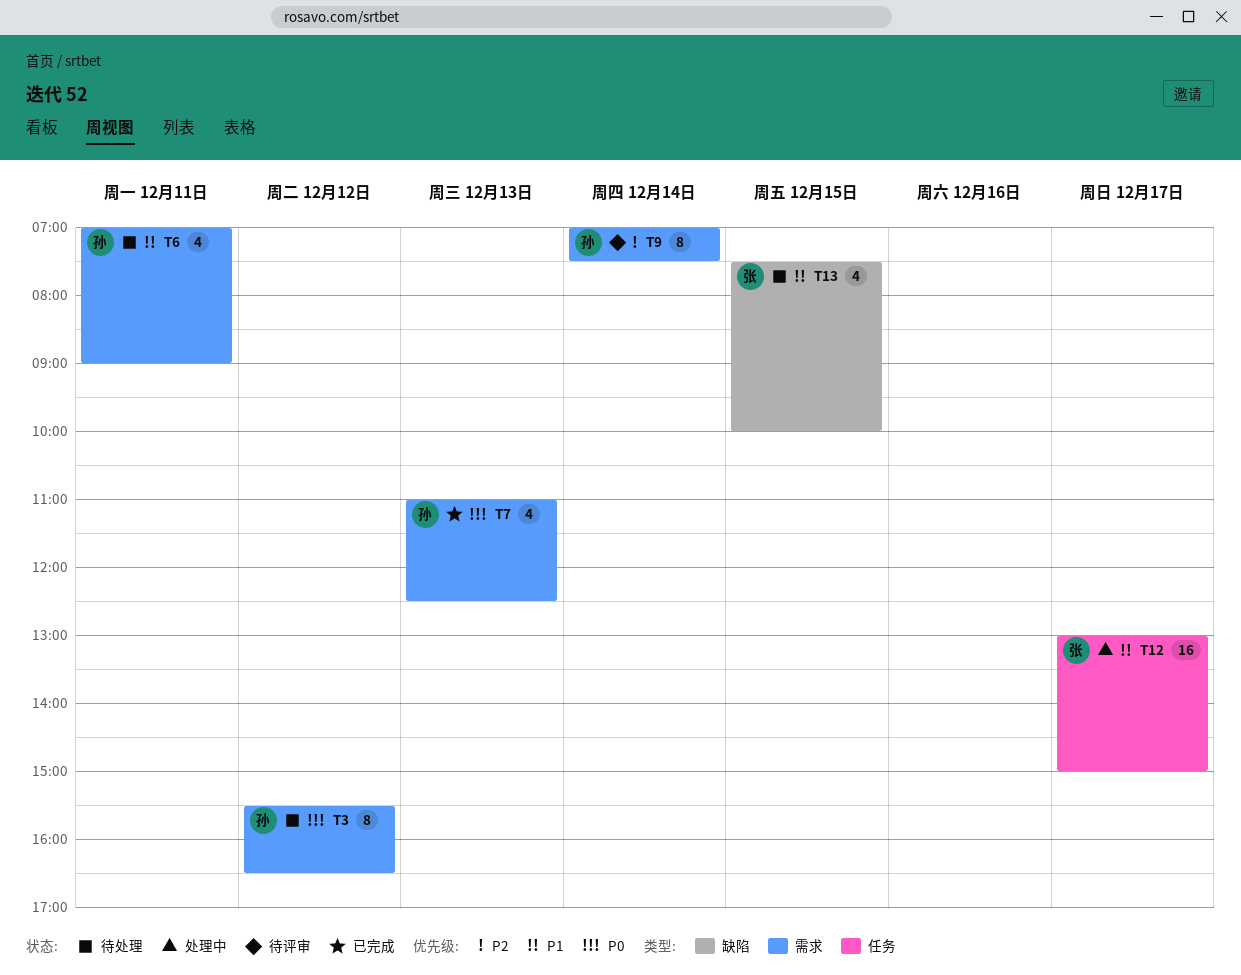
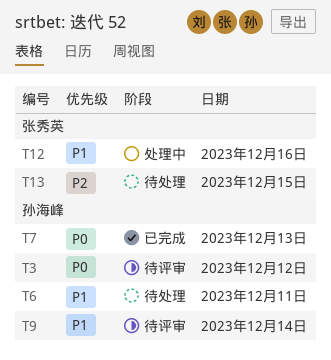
T3, status: 待处理 -> 待评审
T9, priority: P2 -> P1
T12, day: Dec 17 -> Dec 16
T13, priority: P1 -> P2

